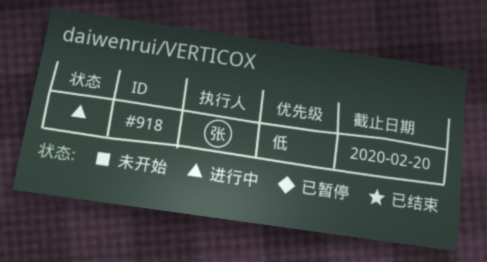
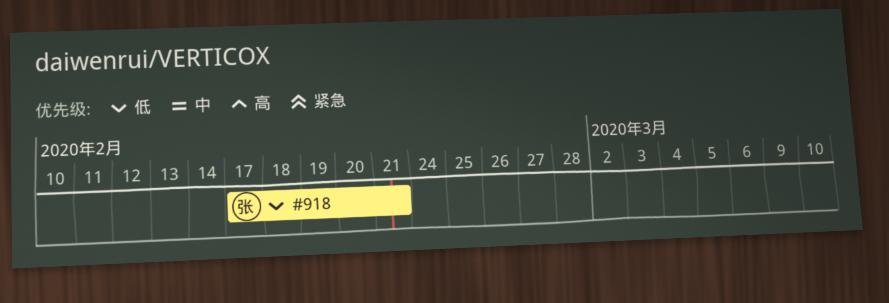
#918, due: Feb 20 -> Feb 21

